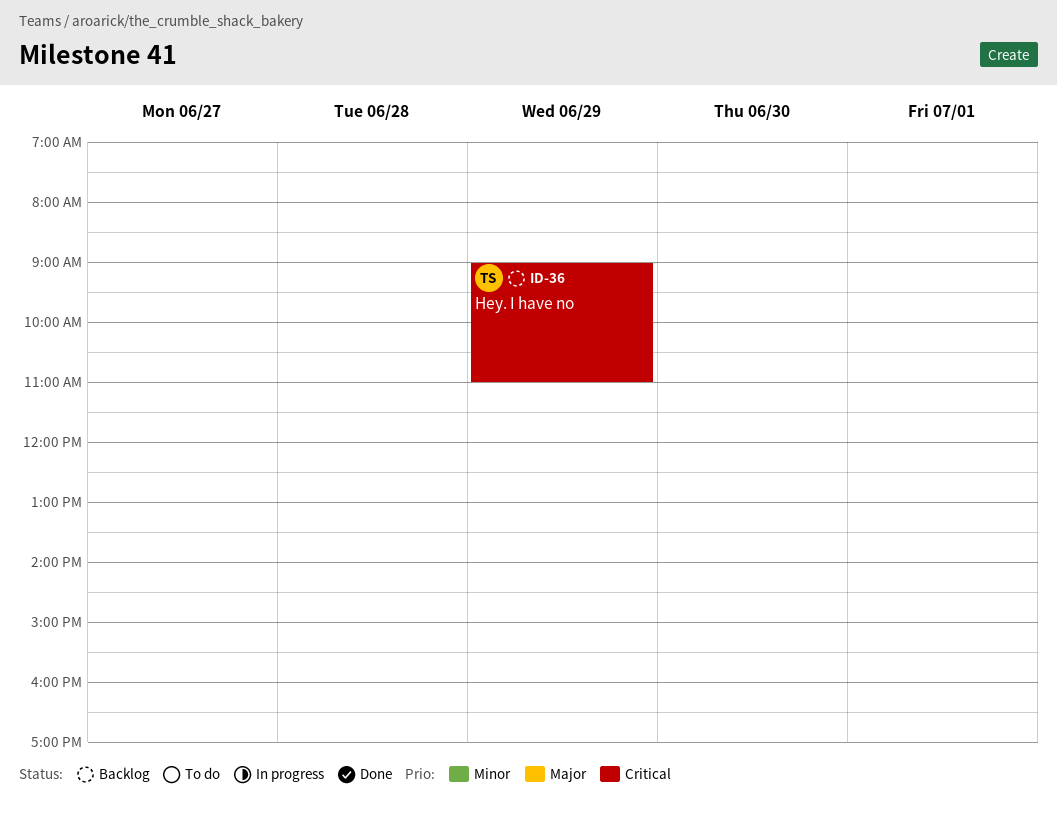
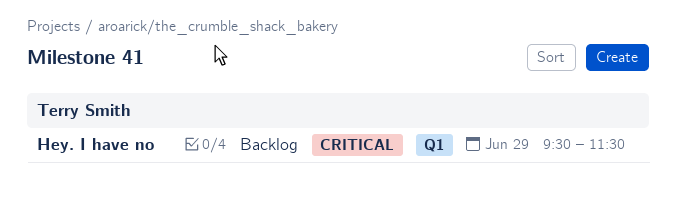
Hey. I have no, begins: 09:00 -> 09:30
Hey. I have no, ends: 11:00 -> 11:30

